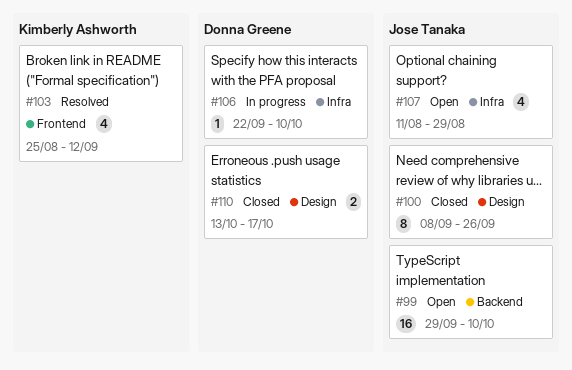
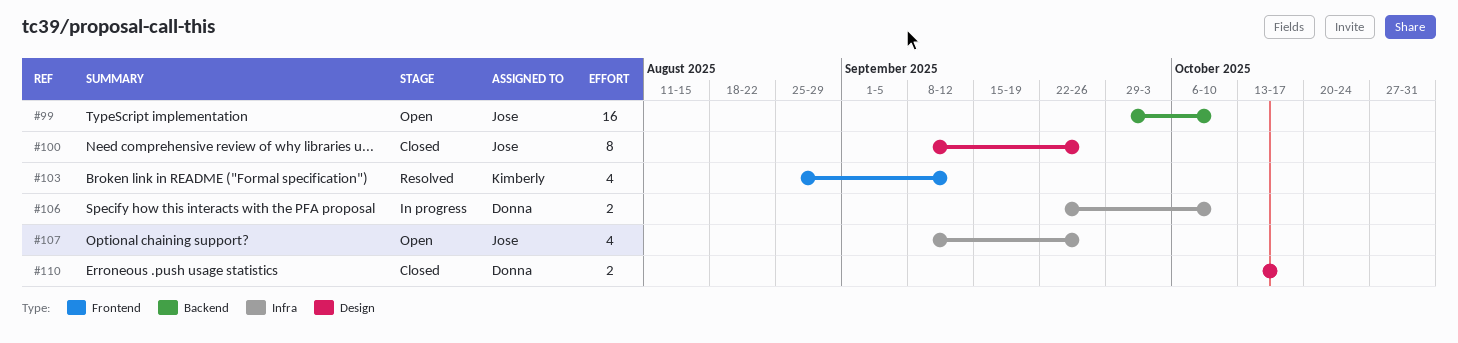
#106, estimate: 1 -> 2
#107, start: Aug 11 -> Sep 8
#107, due: Aug 29 -> Sep 26

